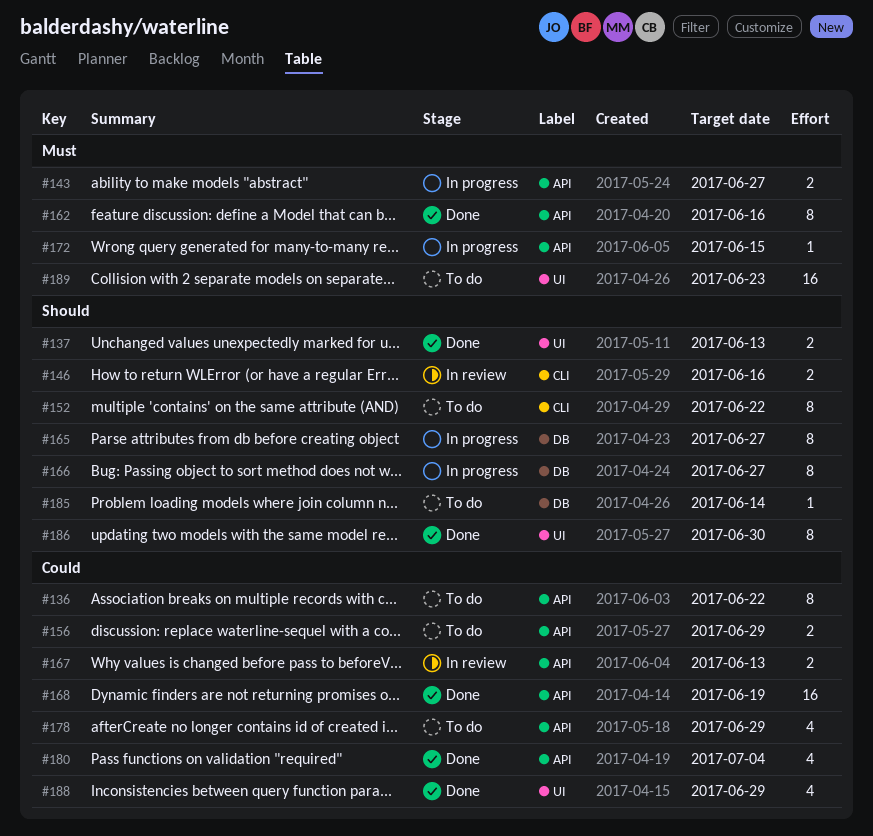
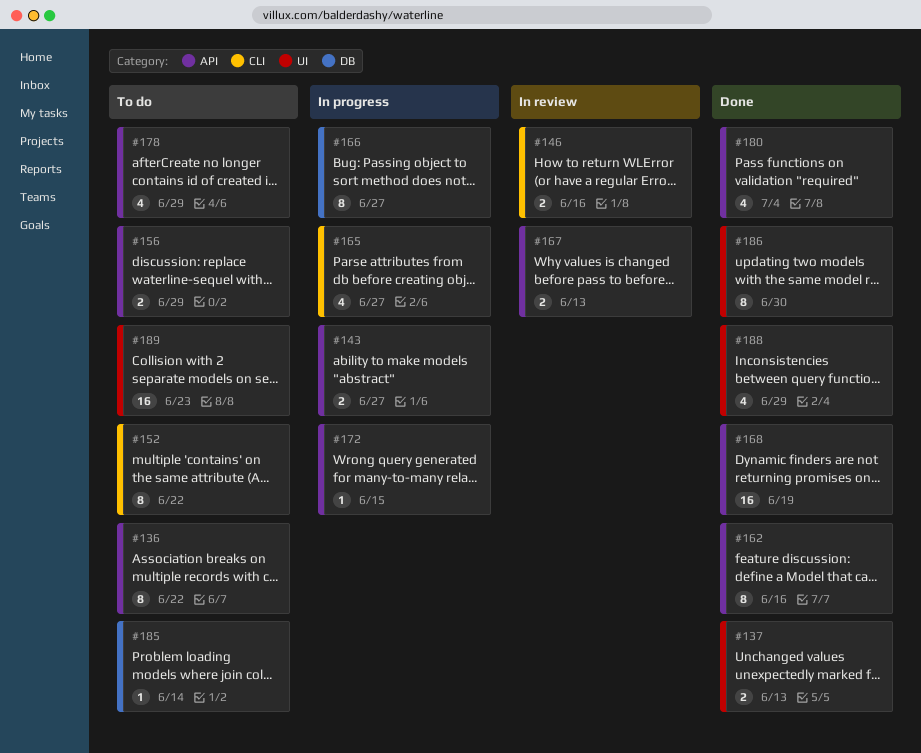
#165, label: DB -> CLI
#165, estimate: 8 -> 4

